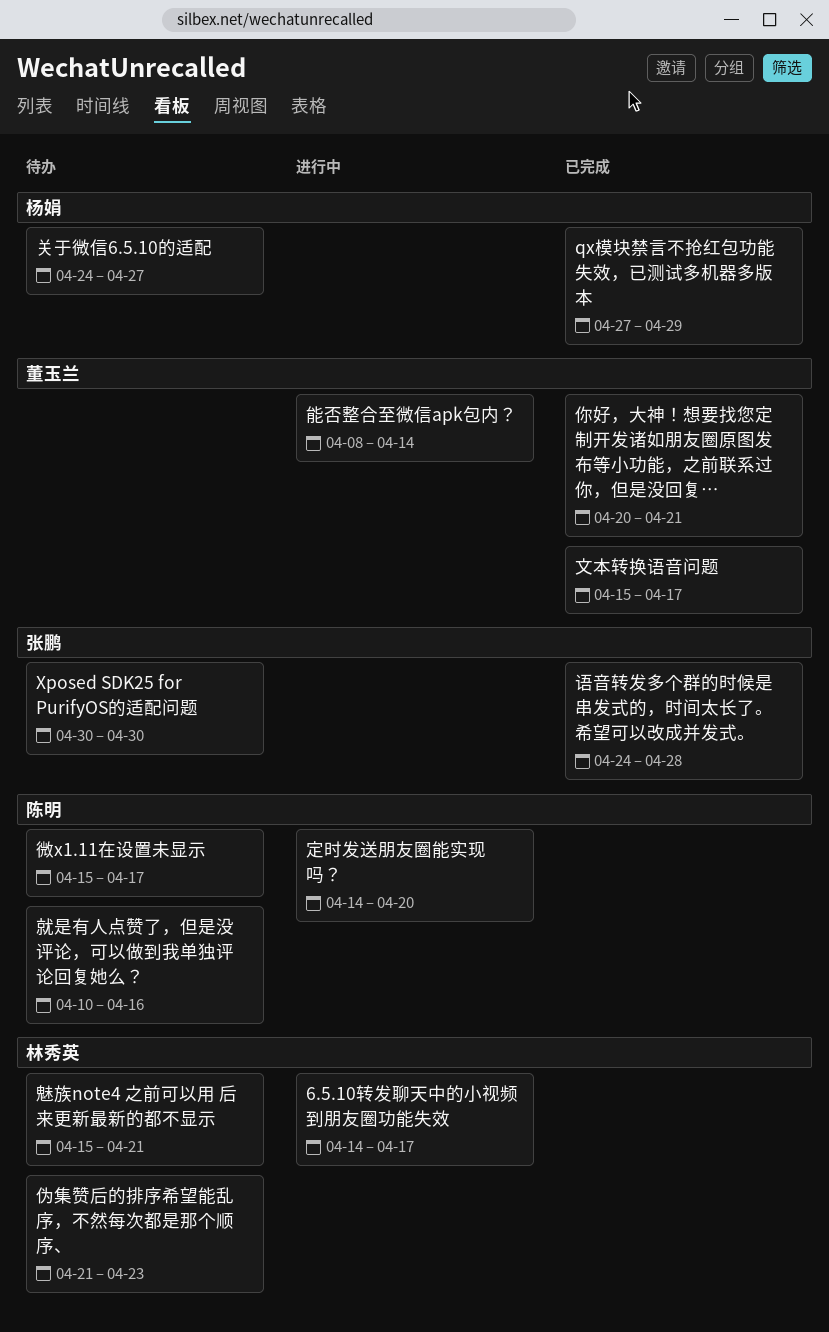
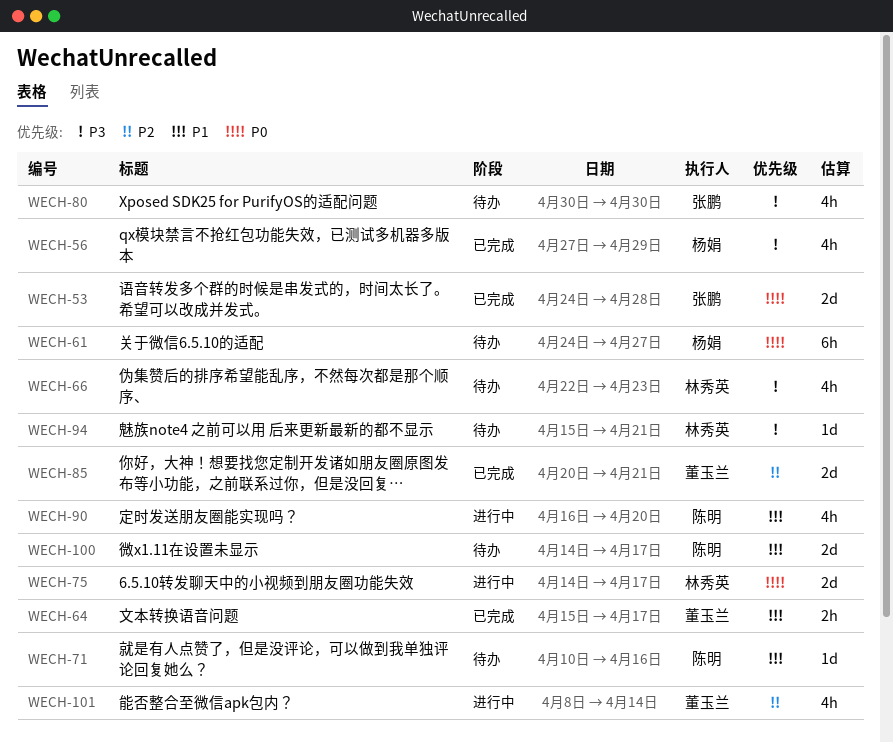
伪集赞后的排序希望能乱序，不然每次都是那个顺序、, start: Apr 21 -> Apr 22
定时发送朋友圈能实现吗？, start: Apr 14 -> Apr 16
微x1.11在设置未显示, start: Apr 15 -> Apr 14

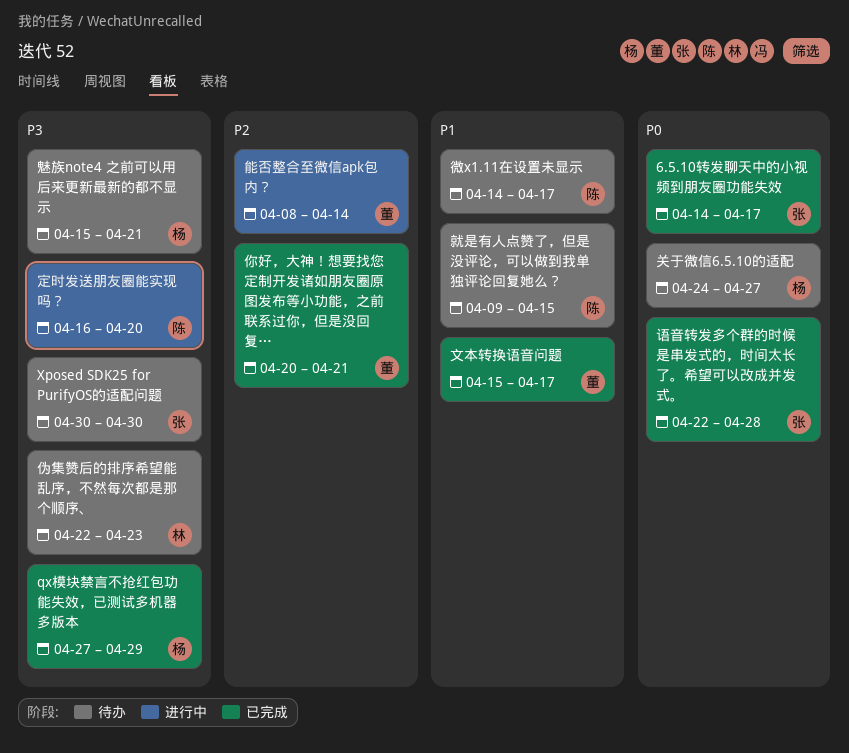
6.5.10转发聊天中的小视频到朋友圈功能失效, status: 进行中 -> 已完成
6.5.10转发聊天中的小视频到朋友圈功能失效, owner: 林秀英 -> 张鹏
定时发送朋友圈能实现吗？, priority: P1 -> P3
就是有人点赞了，但是没评论，可以做到我单独评论回复她么？, start: Apr 10 -> Apr 9
就是有人点赞了，但是没评论，可以做到我单独评论回复她么？, due: Apr 16 -> Apr 15
语音转发多个群的时候是串发式的，时间太长了。希望可以改成并发式。, start: Apr 24 -> Apr 22
魅族note4 之前可以用 后来更新最新的都不显示, owner: 林秀英 -> 杨娟

